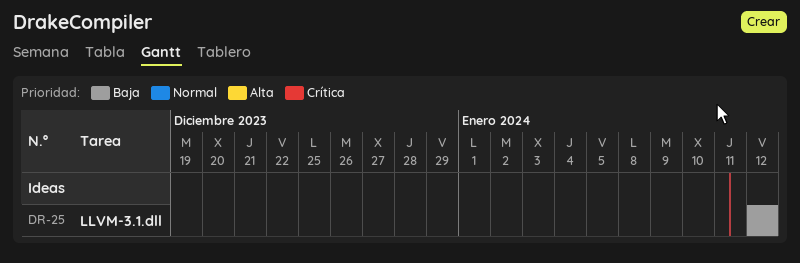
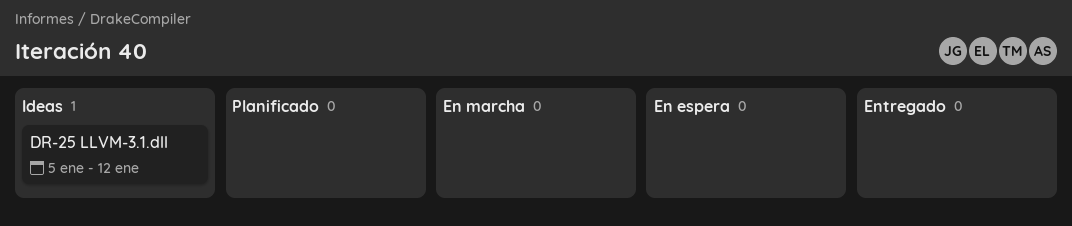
DR-25, start: Jan 12 -> Jan 5

